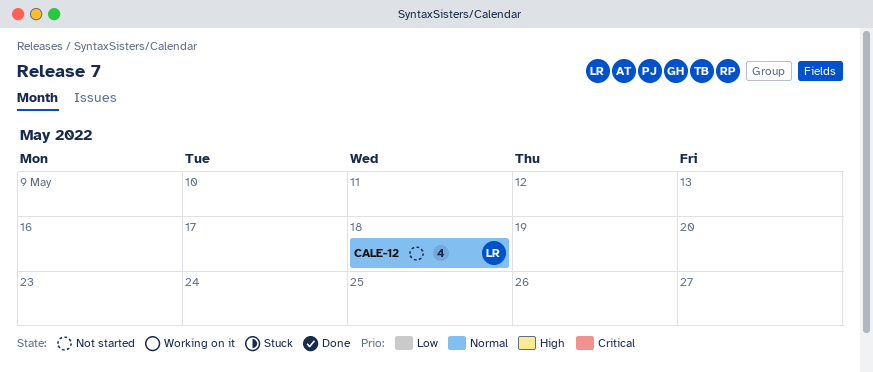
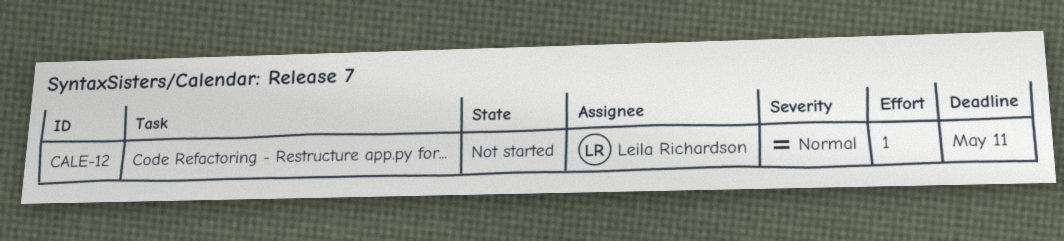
CALE-12, estimate: 4 -> 1
CALE-12, due: May 18 -> May 11

